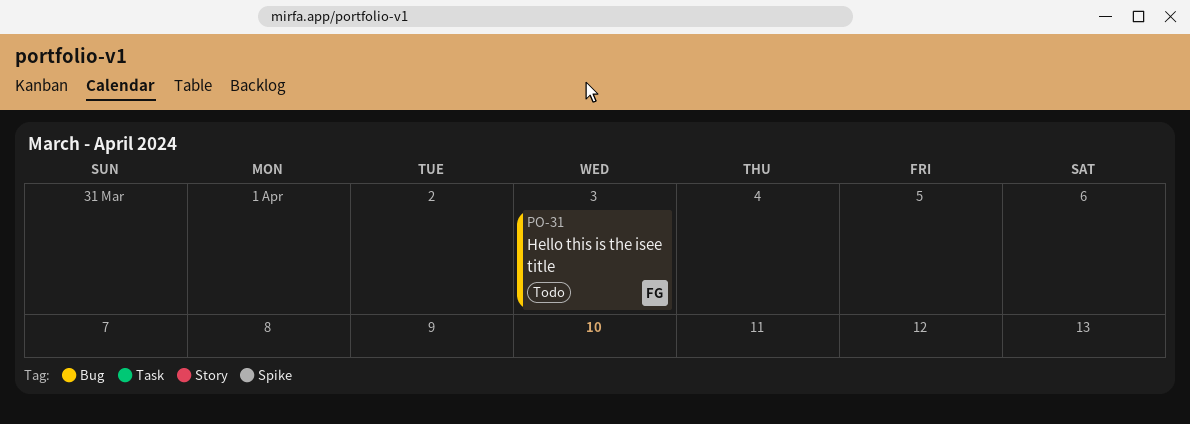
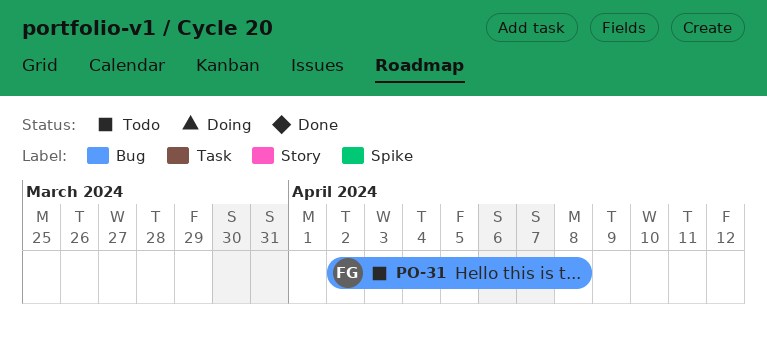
PO-31, due: Apr 3 -> Apr 8

